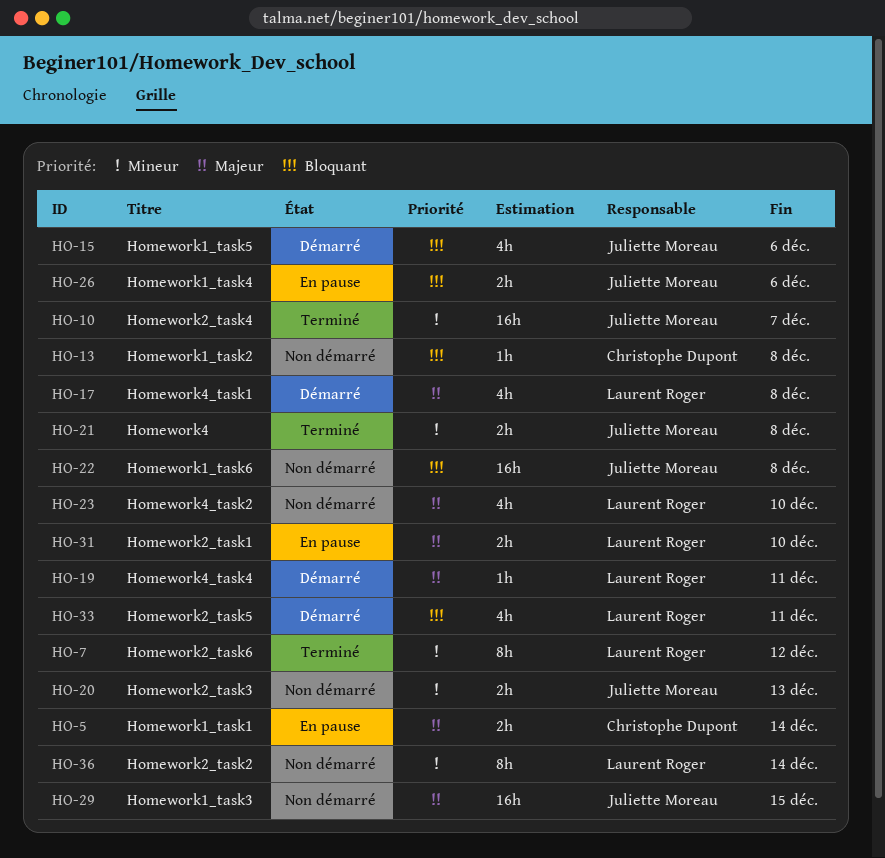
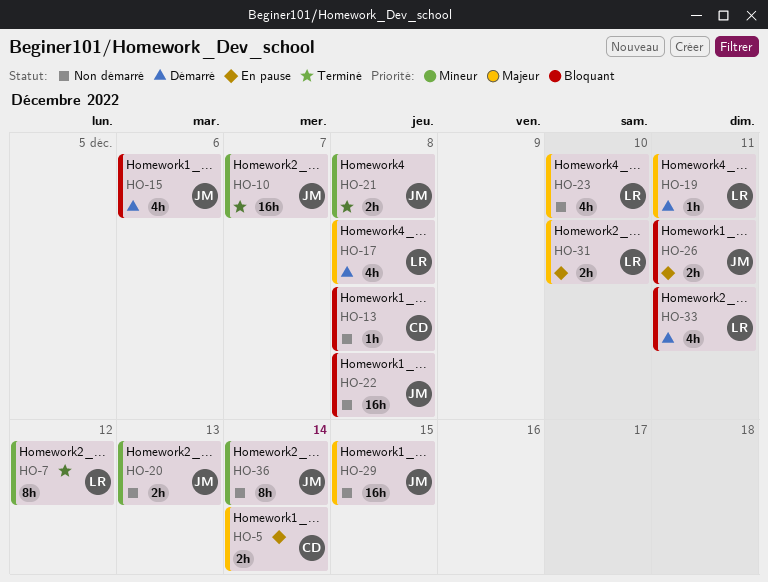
HO-26, due: Dec 6 -> Dec 11
HO-36, owner: Laurent Roger -> Juliette Moreau

